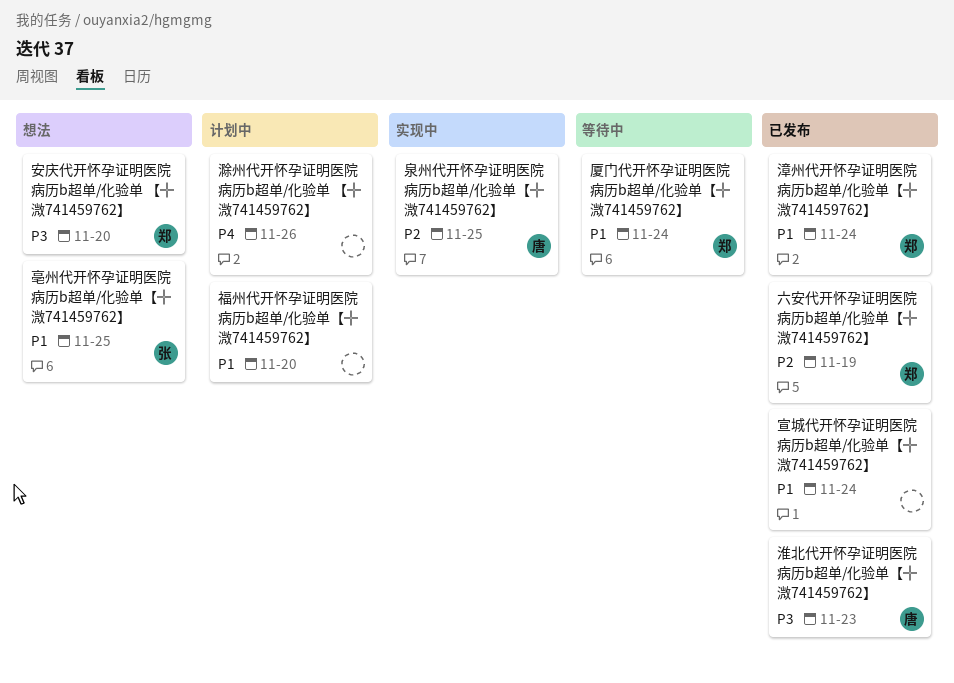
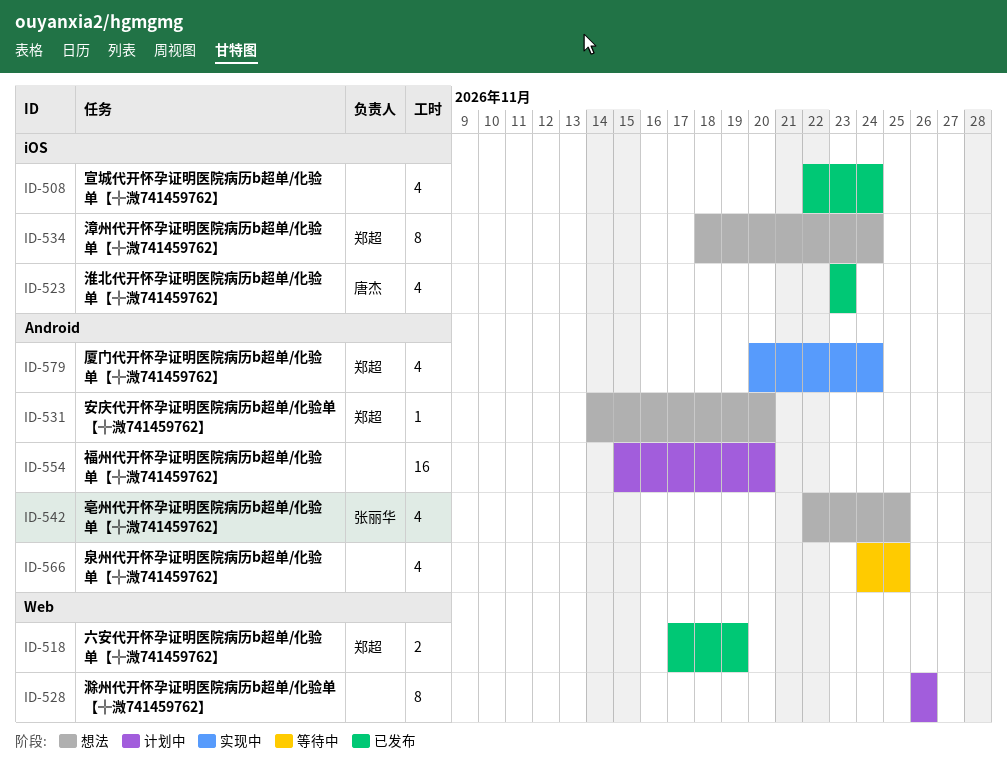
厦门代开怀孕证明医院病历b超单/化验单【╬溦741459762】, status: 等待中 -> 实现中
泉州代开怀孕证明医院病历b超单/化验单【╬溦741459762】, status: 实现中 -> 等待中
泉州代开怀孕证明医院病历b超单/化验单【╬溦741459762】, owner: 唐杰 -> none
漳州代开怀孕证明医院病历b超单/化验单【╬溦741459762】, status: 已发布 -> 想法

